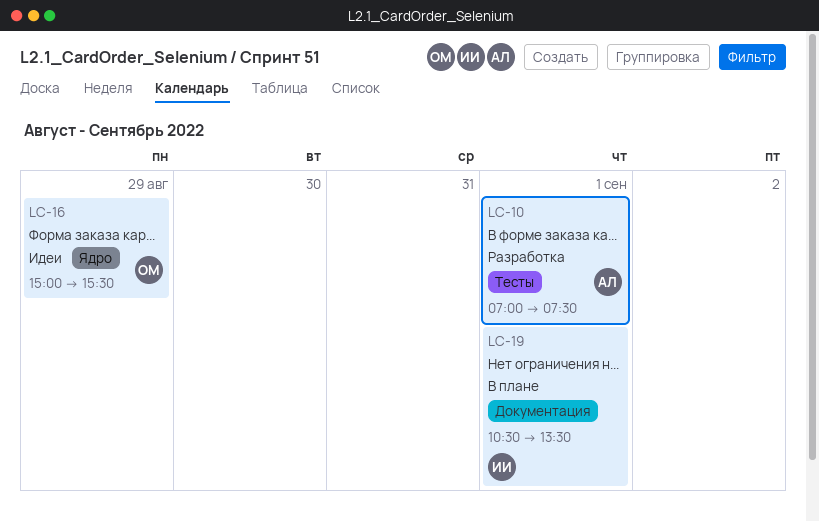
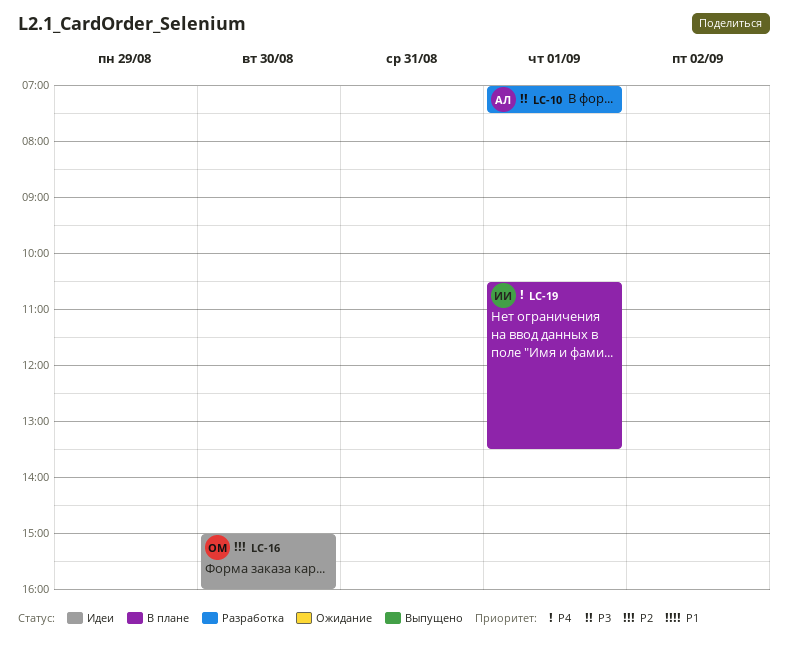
LC-16, day: Aug 29 -> Aug 30
LC-16, ends: 15:30 -> 16:00

